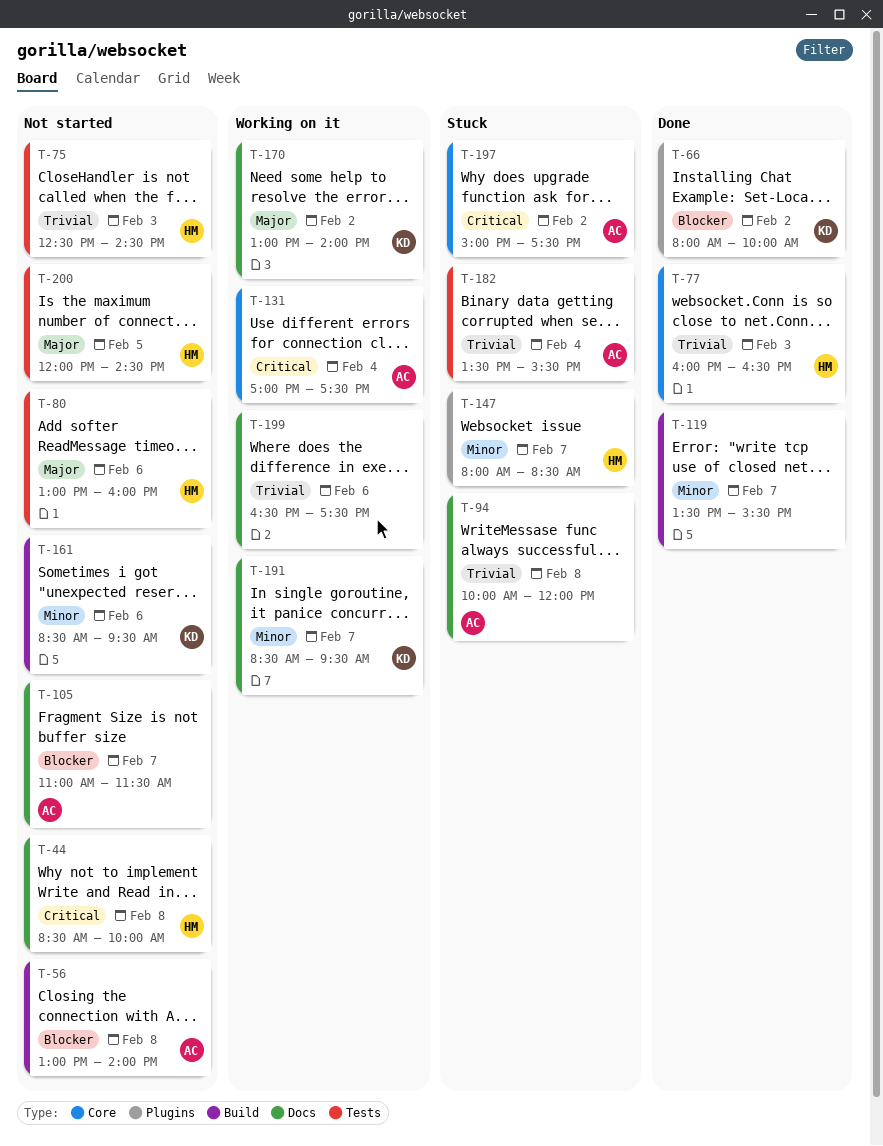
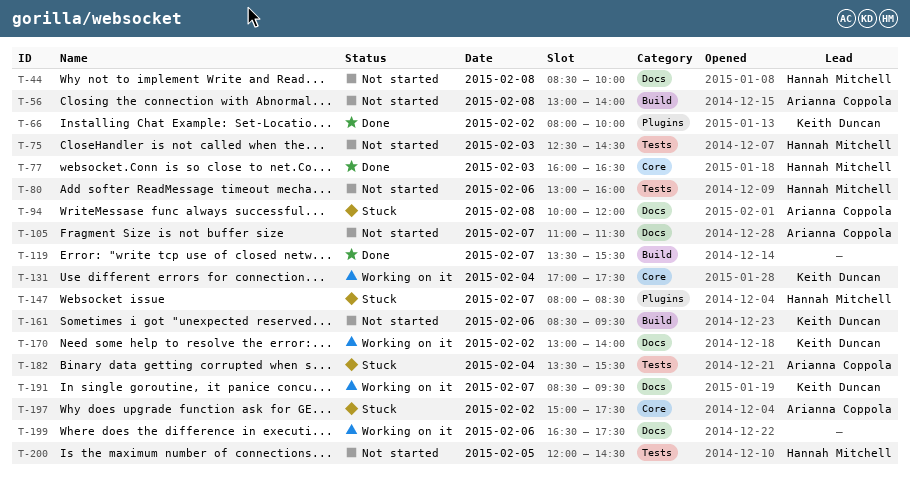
T-131, owner: Arianna Coppola -> Keith Duncan

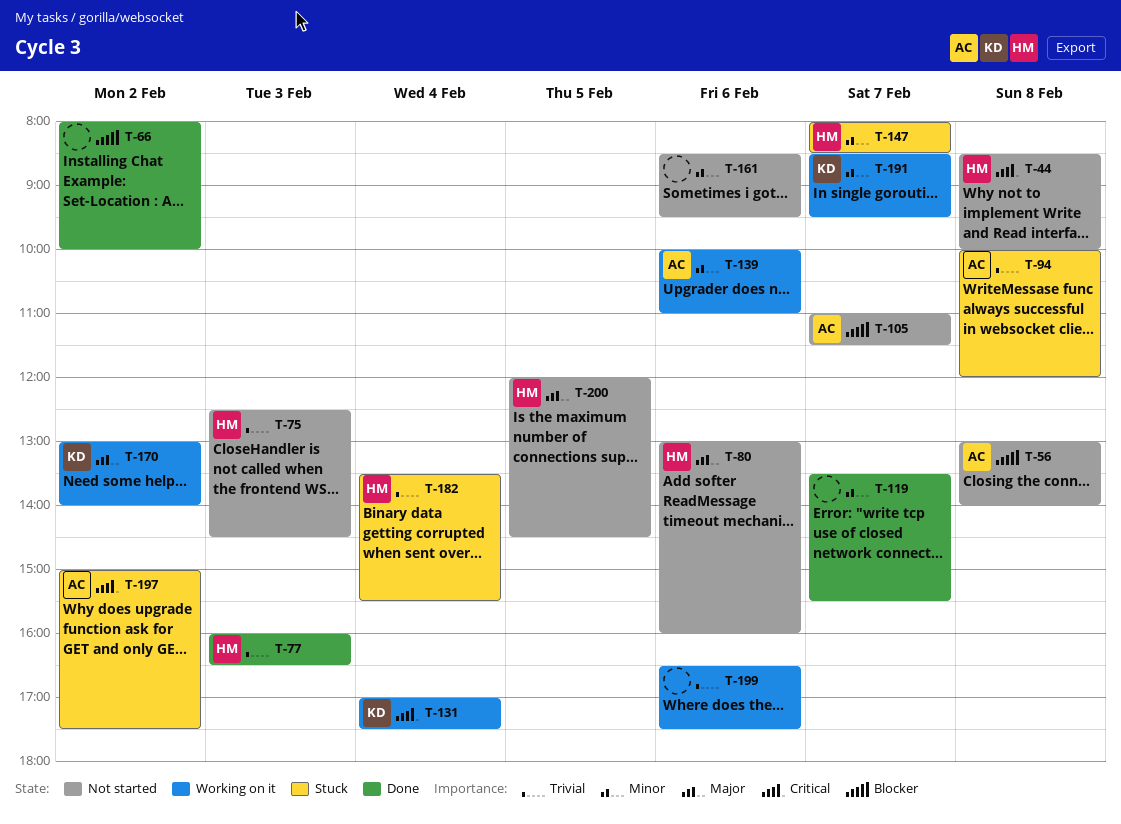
T-66, owner: Keith Duncan -> none
T-139: none -> present
T-161, owner: Keith Duncan -> none
T-182, owner: Arianna Coppola -> Hannah Mitchell

